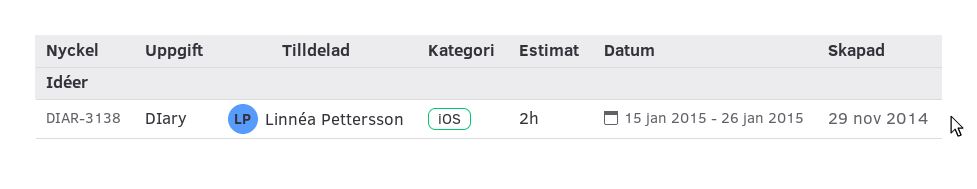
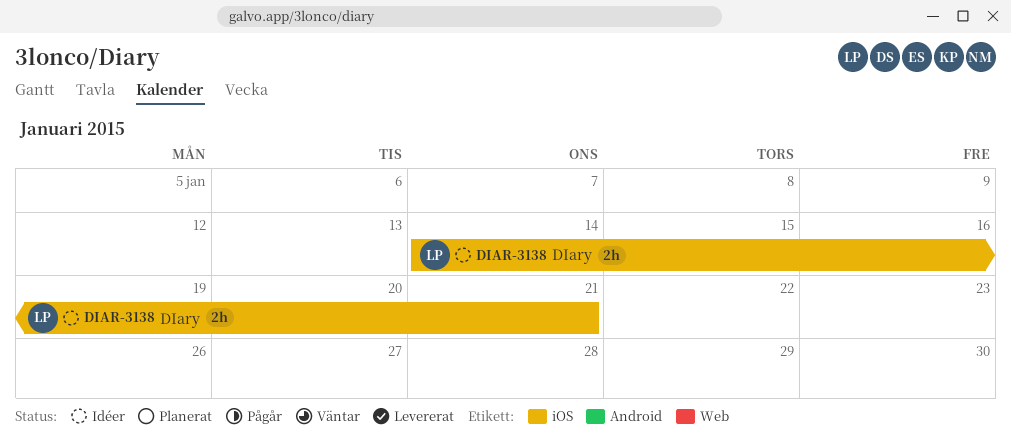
DIAR-3138, start: Jan 15 -> Jan 14
DIAR-3138, due: Jan 26 -> Jan 21

